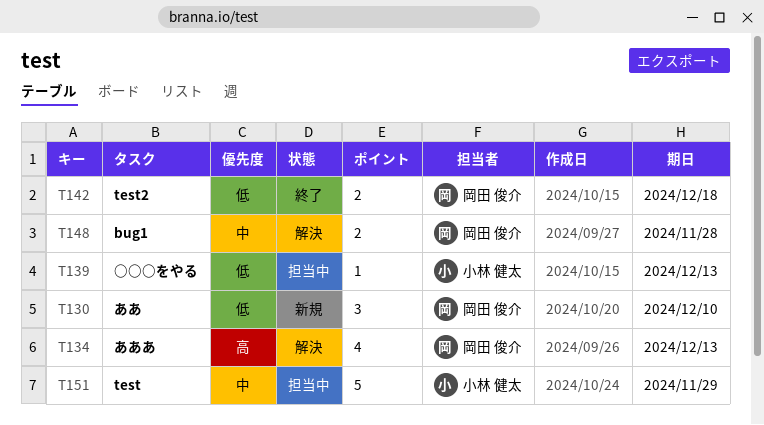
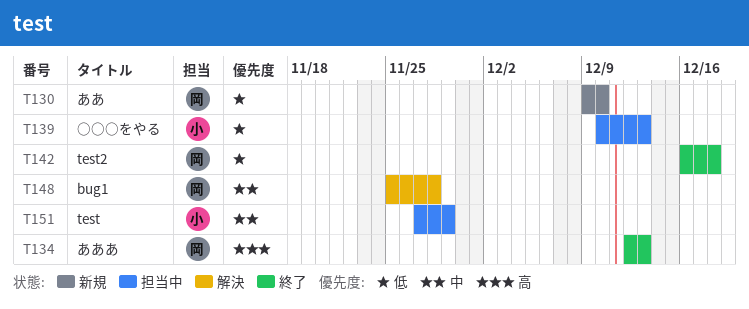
T134, status: 解決 -> 終了

